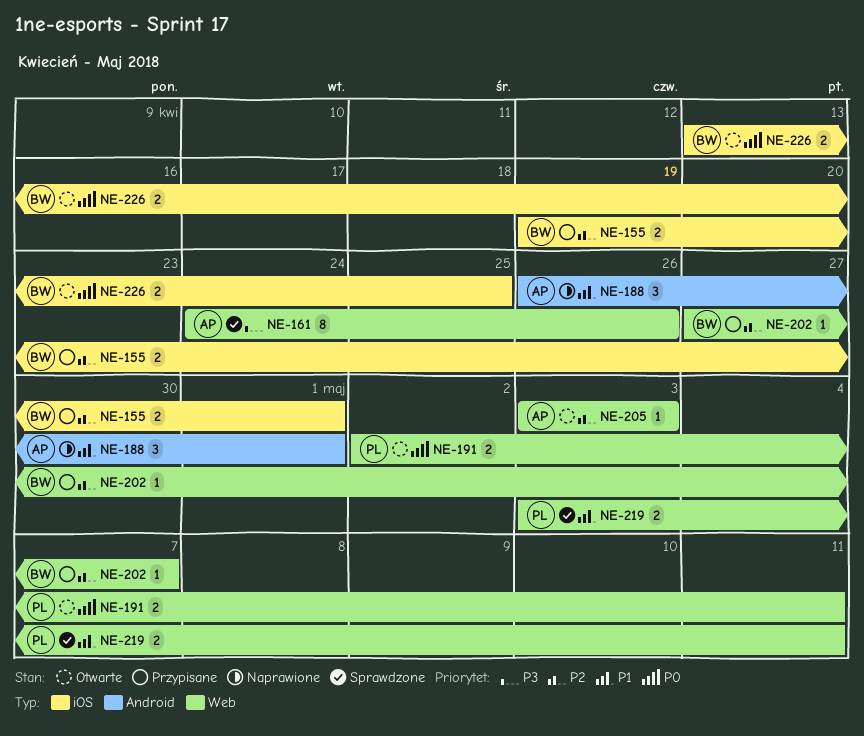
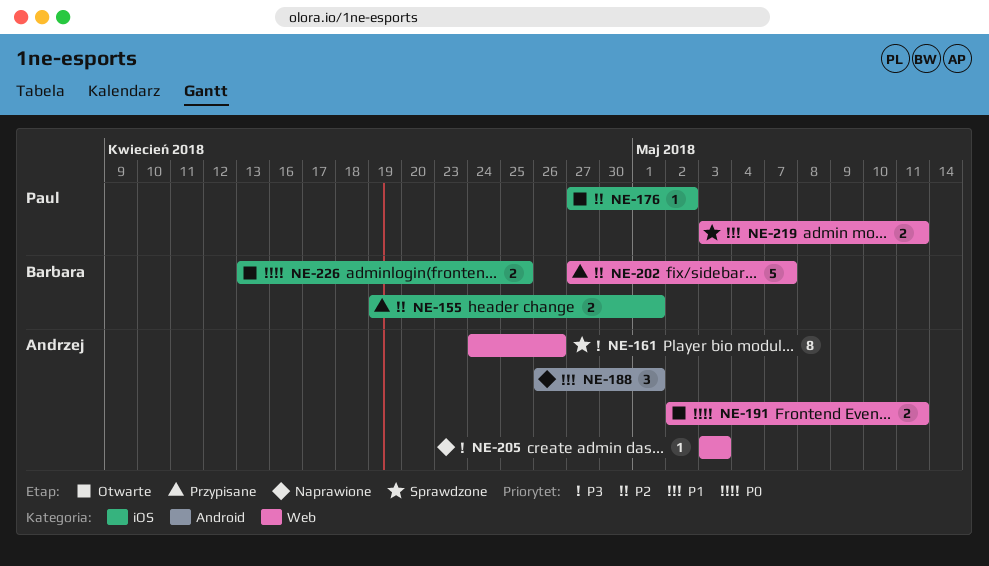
NE-176: none -> present
NE-191, owner: Paul -> Andrzej
NE-202, estimate: 1 -> 5
NE-205, status: Otwarte -> Naprawione
NE-205, priority: P2 -> P3

